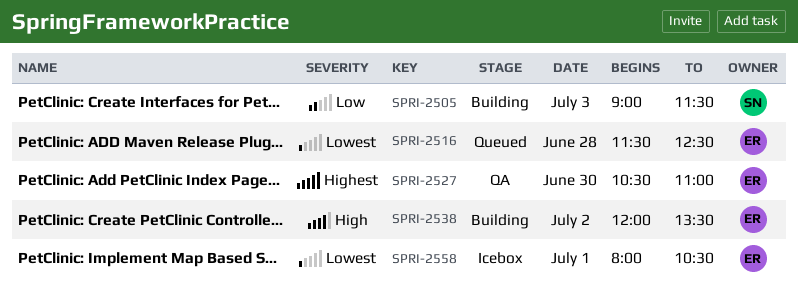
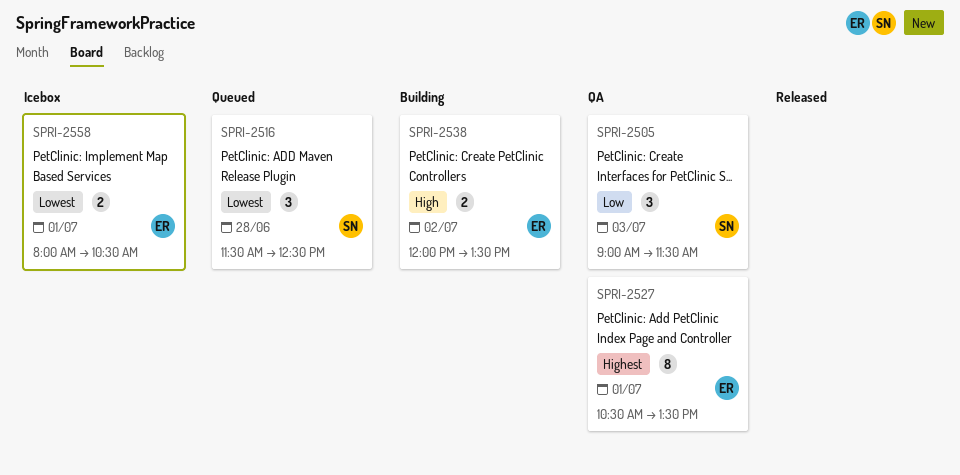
SPRI-2505, status: Building -> QA
SPRI-2516, owner: ER -> SN
SPRI-2527, day: Jun 30 -> Jul 1
SPRI-2527, ends: 11:00 -> 13:30

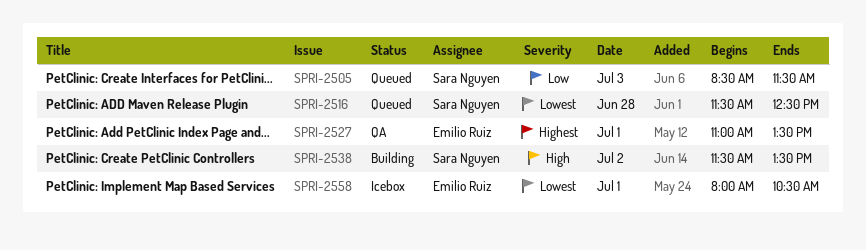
SPRI-2505, status: QA -> Queued
SPRI-2505, begins: 09:00 -> 08:30
SPRI-2527, begins: 10:30 -> 11:00
SPRI-2538, owner: Emilio Ruiz -> Sara Nguyen
SPRI-2538, begins: 12:00 -> 11:30

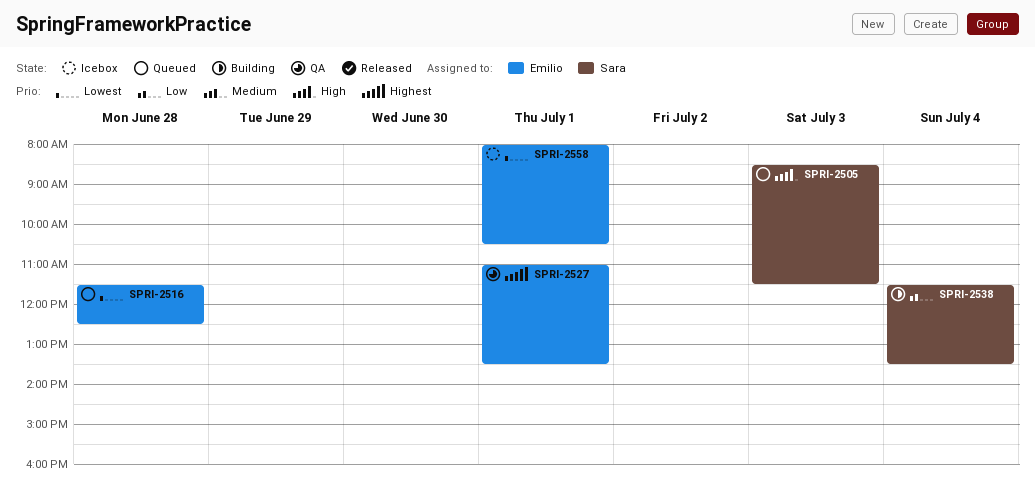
SPRI-2505, priority: Low -> High
SPRI-2516, owner: Sara Nguyen -> Emilio Ruiz
SPRI-2538, priority: High -> Low
SPRI-2538, day: Jul 2 -> Jul 4

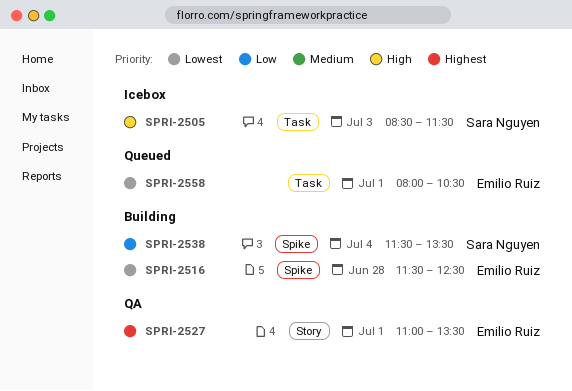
SPRI-2505, status: Queued -> Icebox
SPRI-2516, status: Queued -> Building
SPRI-2558, status: Icebox -> Queued

